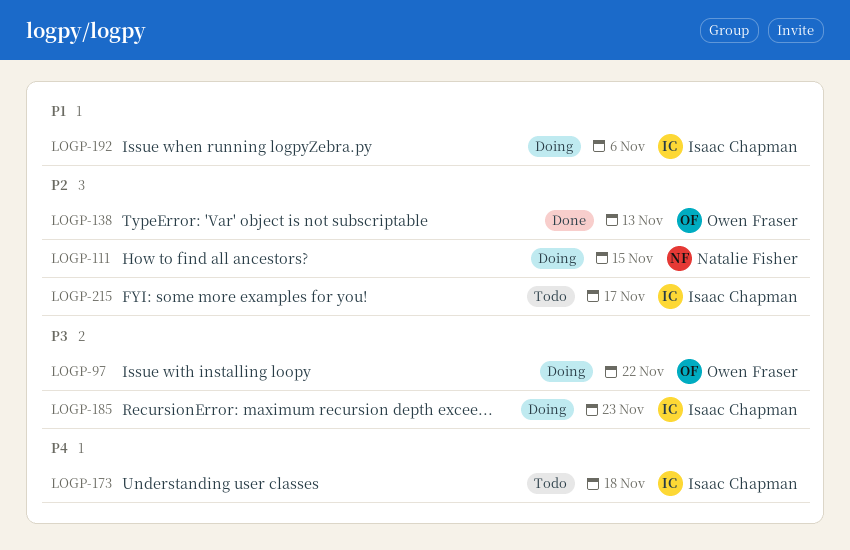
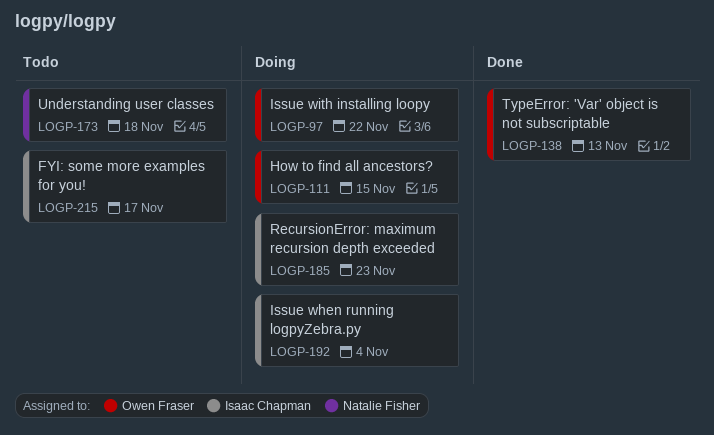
LOGP-111, owner: Natalie Fisher -> Owen Fraser
LOGP-173, owner: Isaac Chapman -> Natalie Fisher
LOGP-192, due: Nov 6 -> Nov 4

